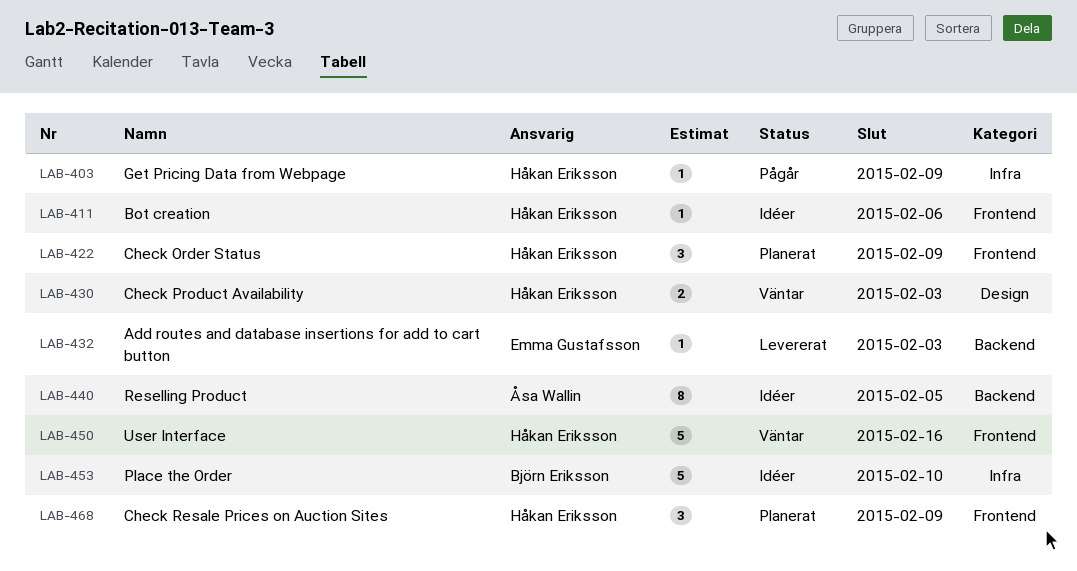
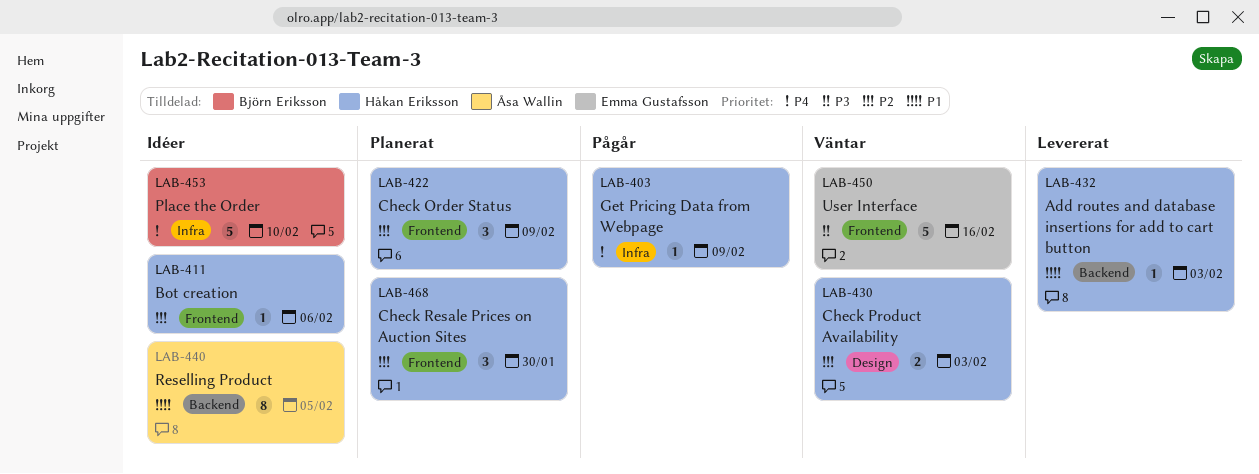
LAB-432, owner: Emma Gustafsson -> Håkan Eriksson
LAB-450, owner: Håkan Eriksson -> Emma Gustafsson
LAB-468, due: Feb 9 -> Jan 30

